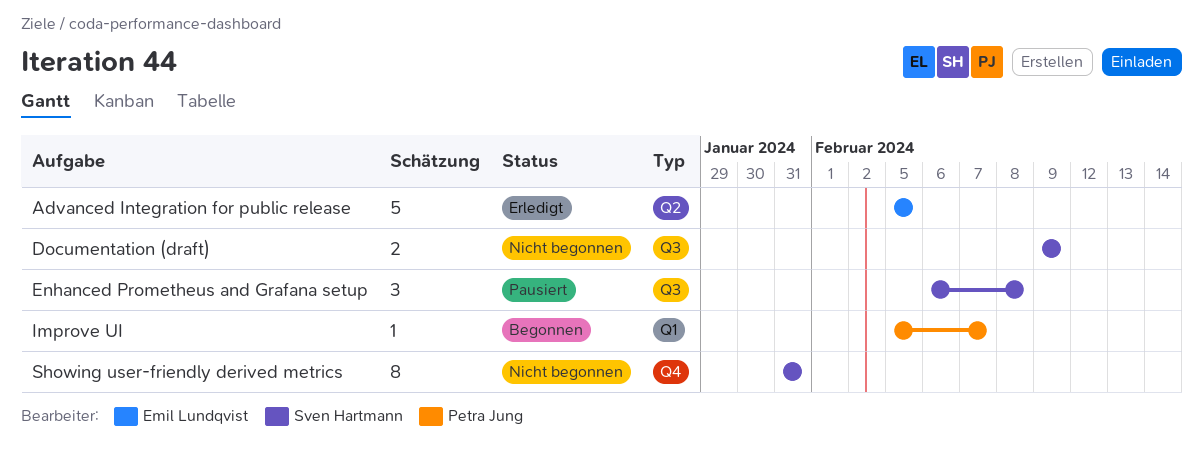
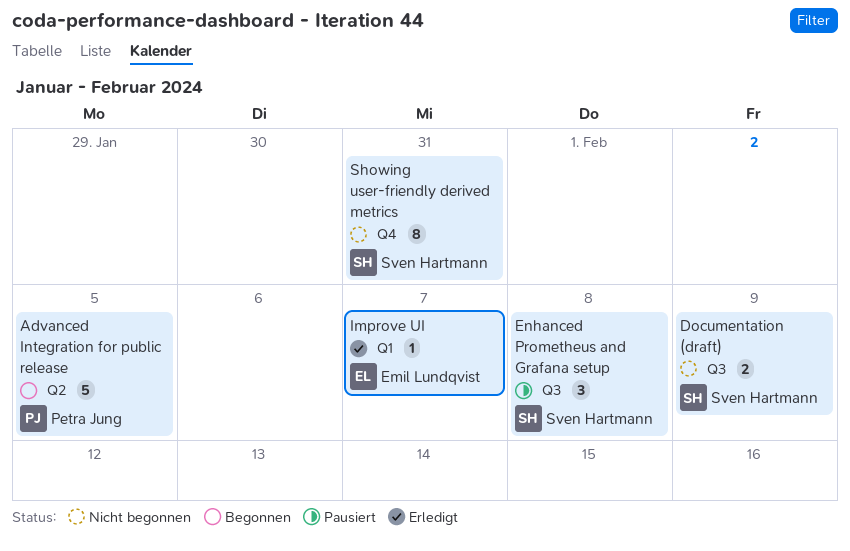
Advanced Integration for public release, status: Erledigt -> Begonnen
Advanced Integration for public release, owner: Emil Lundqvist -> Petra Jung
Improve UI, status: Begonnen -> Erledigt
Improve UI, owner: Petra Jung -> Emil Lundqvist

